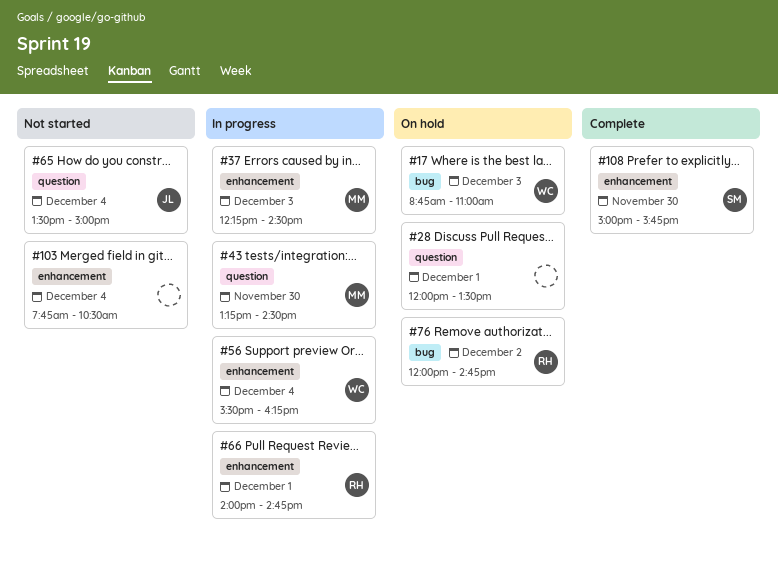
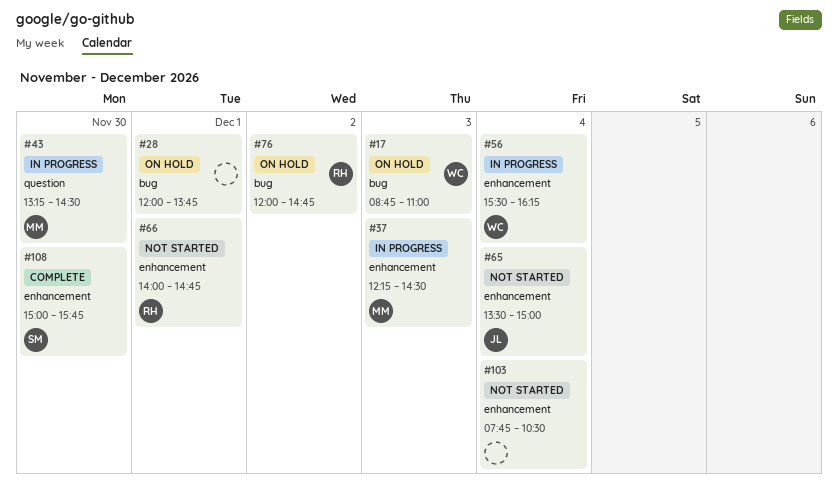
#28, label: question -> bug
#28, ends: 13:30 -> 13:45
#65, label: question -> enhancement
#66, status: In progress -> Not started

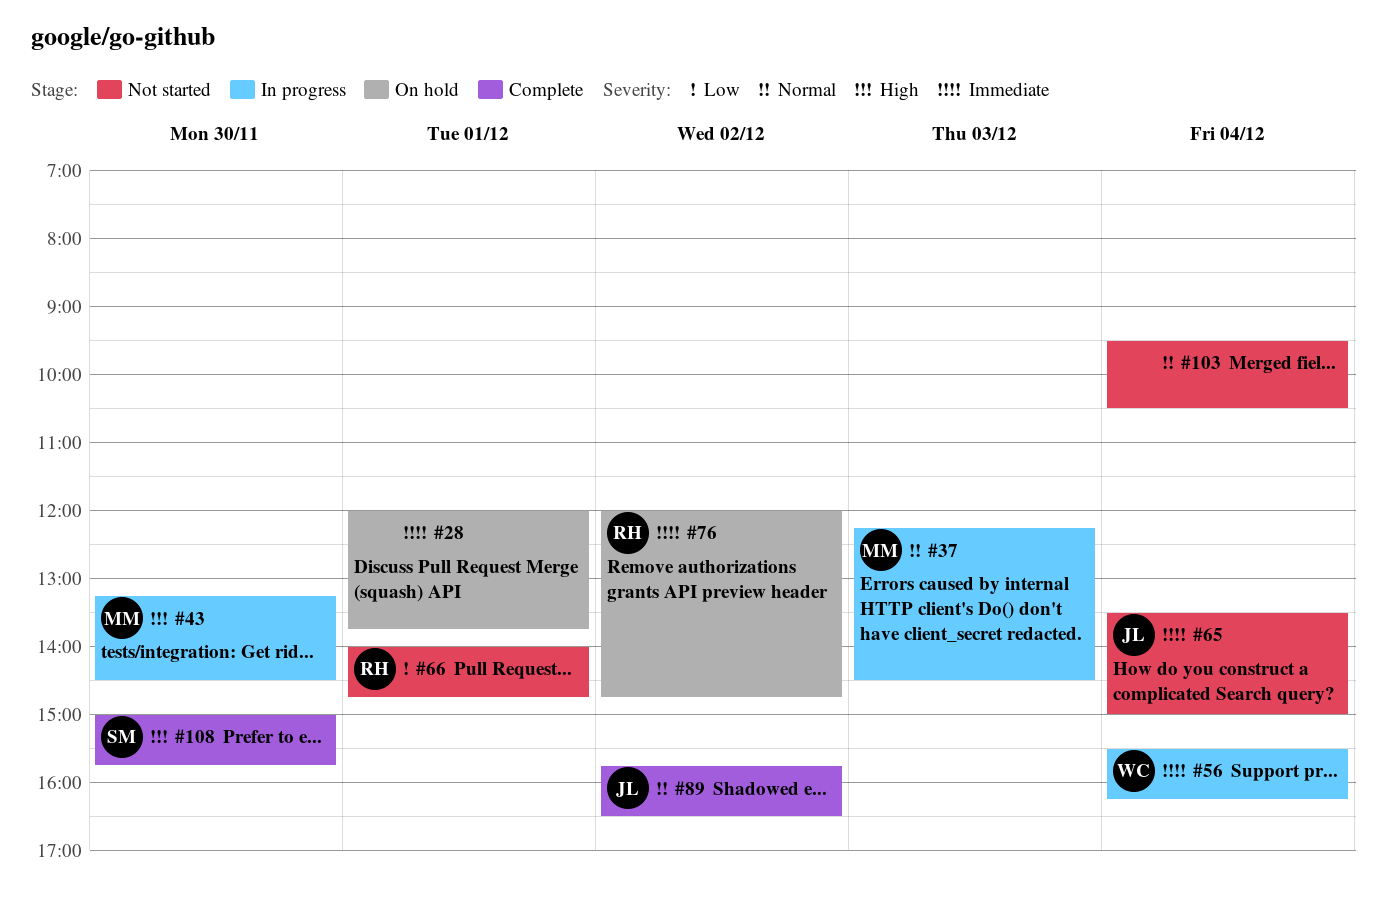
#17: present -> none
#89: none -> present
#103, begins: 07:45 -> 09:30

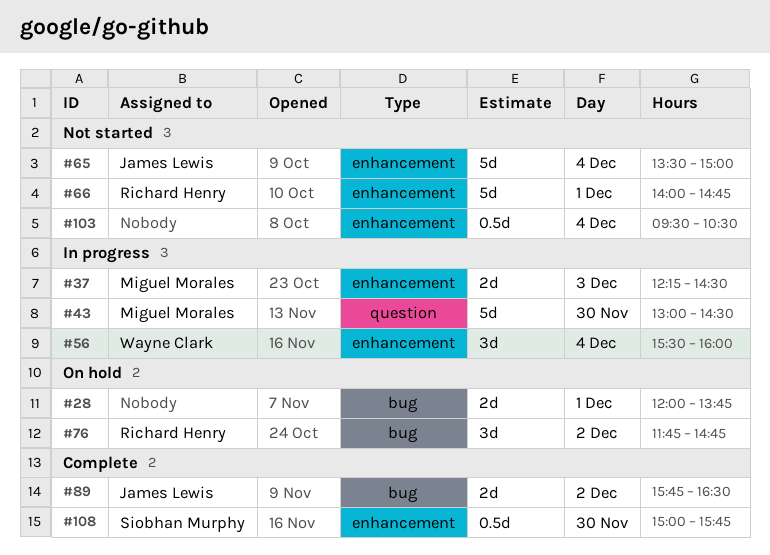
#43, begins: 13:15 -> 13:00
#56, ends: 16:15 -> 16:00
#76, begins: 12:00 -> 11:45

